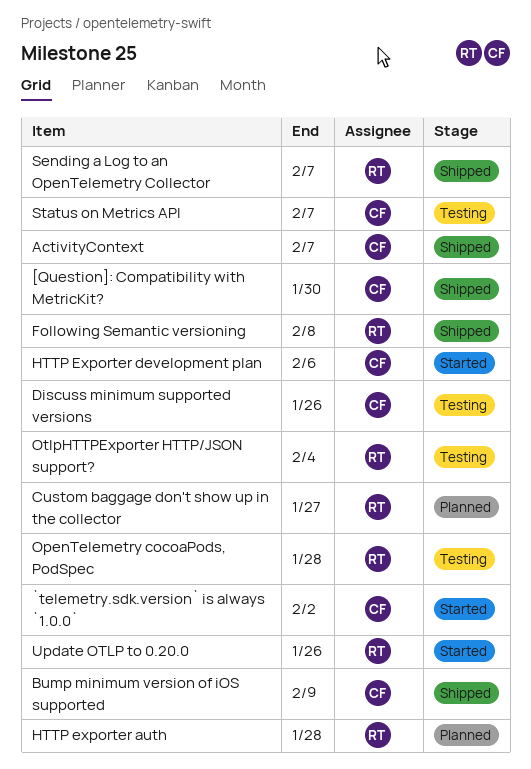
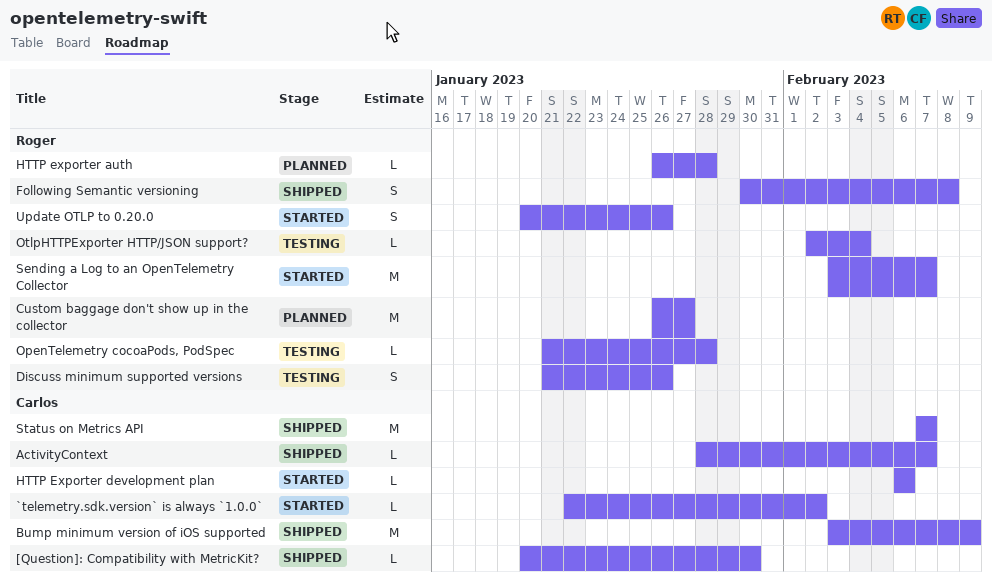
Discuss minimum supported versions, owner: Carlos -> Roger
Sending a Log to an OpenTelemetry Collector, status: Shipped -> Started
Status on Metrics API, status: Testing -> Shipped

